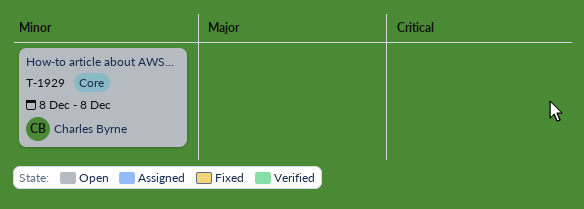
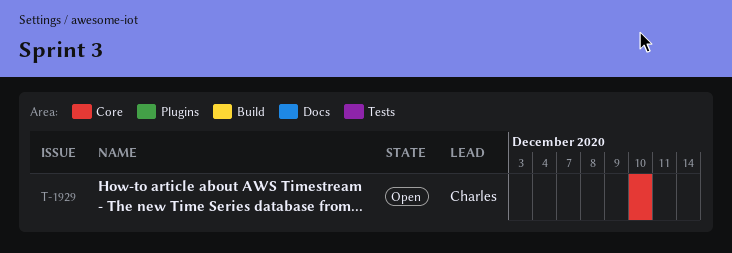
T-1929, start: Dec 8 -> Dec 10
T-1929, due: Dec 8 -> Dec 10

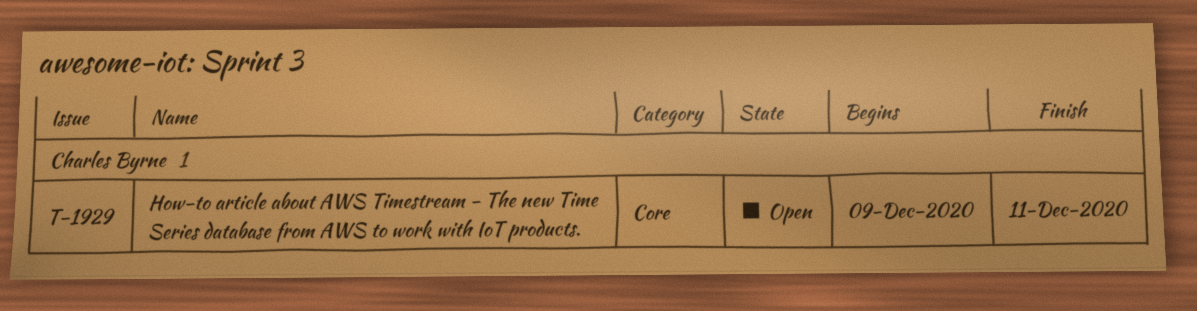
T-1929, start: Dec 10 -> Dec 9
T-1929, due: Dec 10 -> Dec 11

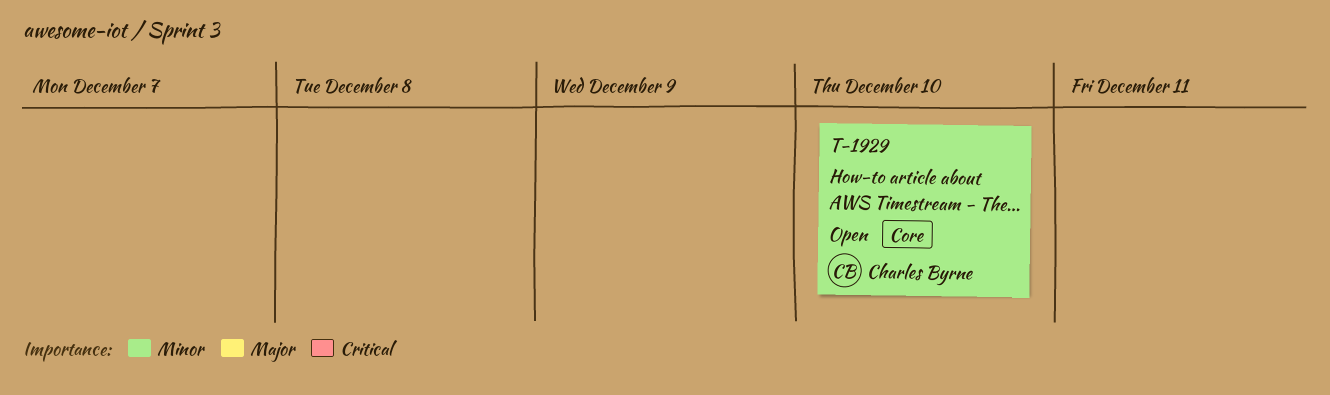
T-1929, due: Dec 11 -> Dec 10

